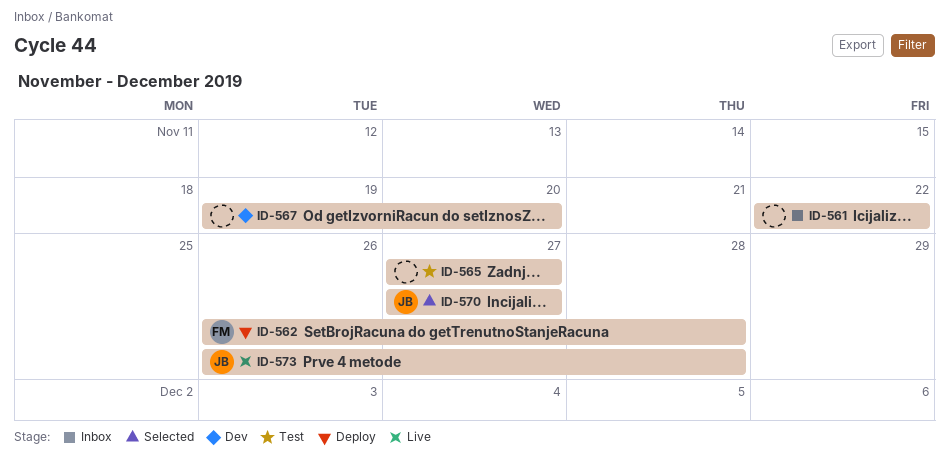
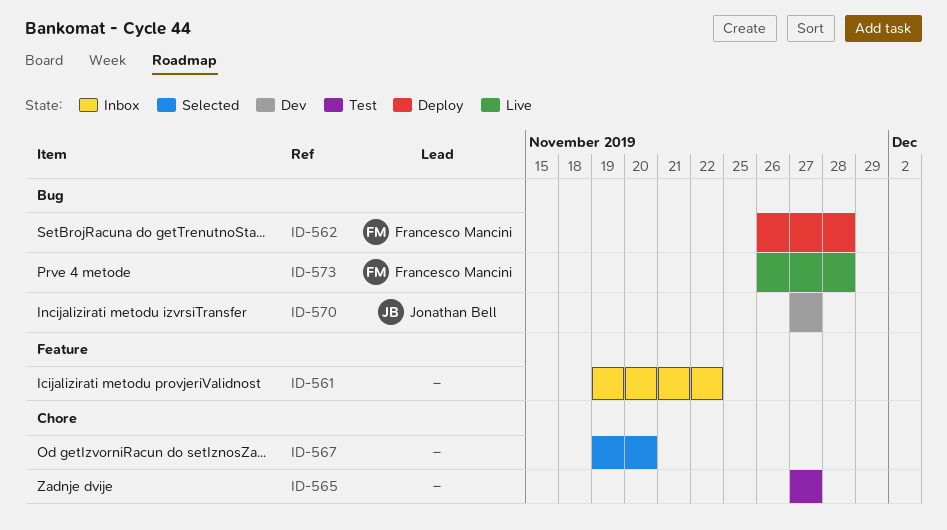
ID-561, start: Nov 22 -> Nov 19
ID-567, status: Dev -> Selected
ID-570, status: Selected -> Dev
ID-573, owner: Jonathan Bell -> Francesco Mancini

